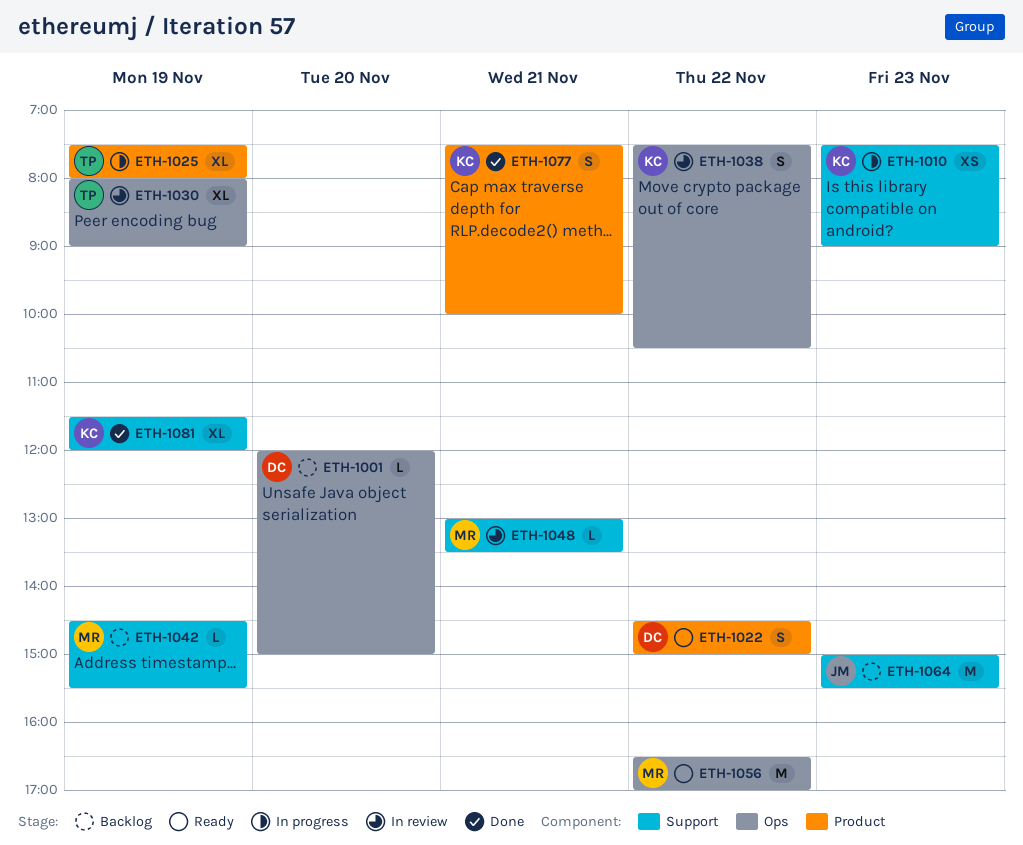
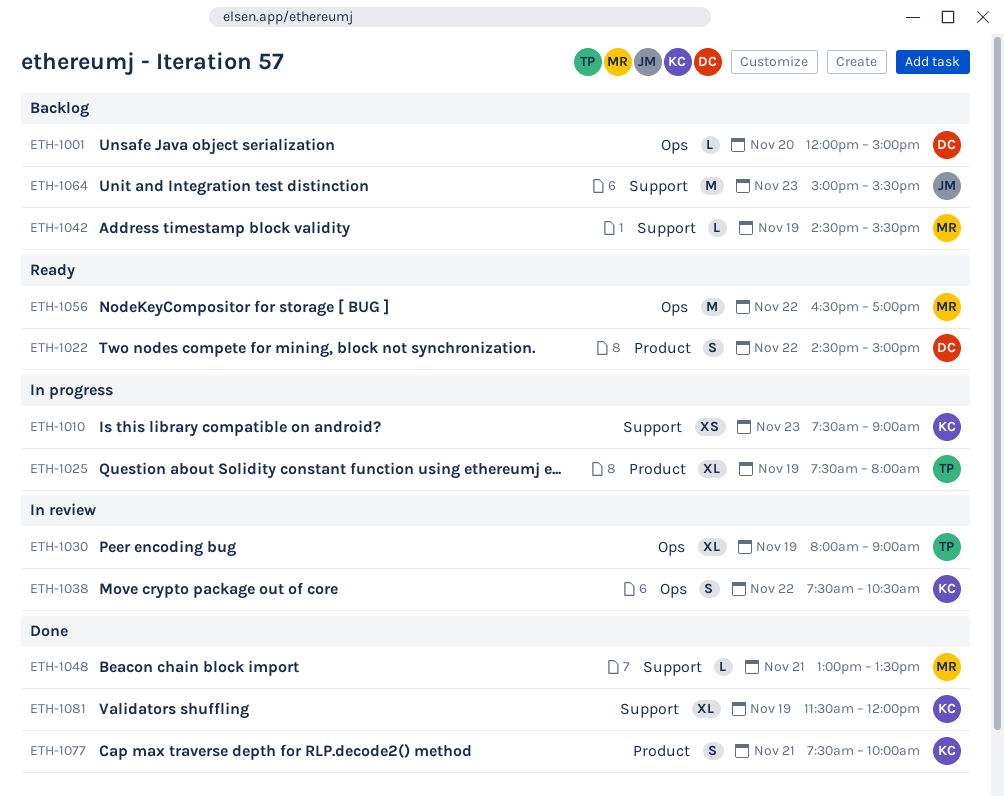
ETH-1048, status: In review -> Done

